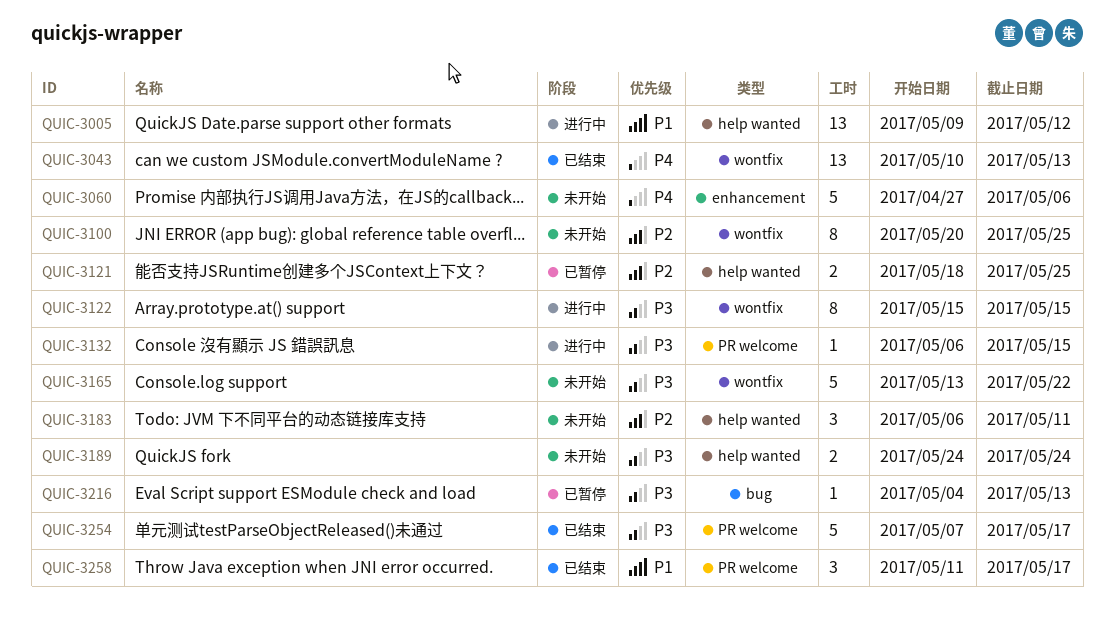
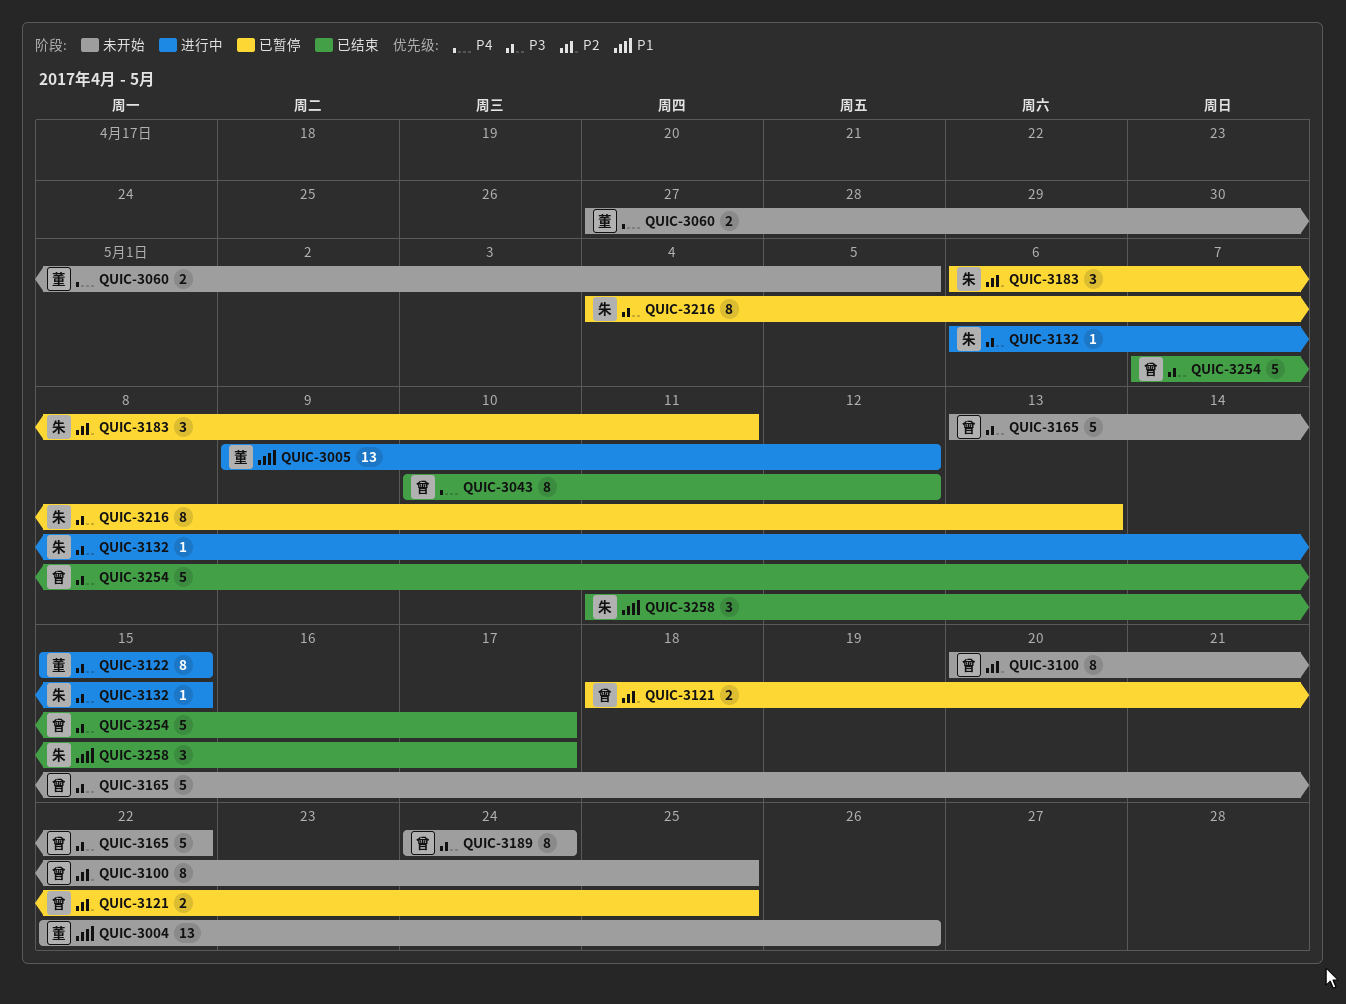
QUIC-3004: none -> present
QUIC-3043, estimate: 13 -> 8
QUIC-3043, due: May 13 -> May 12
QUIC-3060, estimate: 5 -> 2
QUIC-3060, due: May 6 -> May 5
QUIC-3183, status: 未开始 -> 已暂停
QUIC-3189, estimate: 2 -> 8
QUIC-3216, estimate: 1 -> 8

